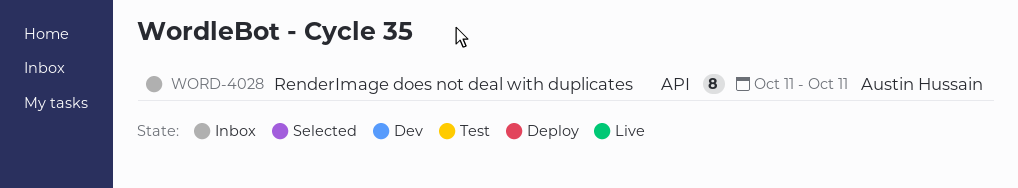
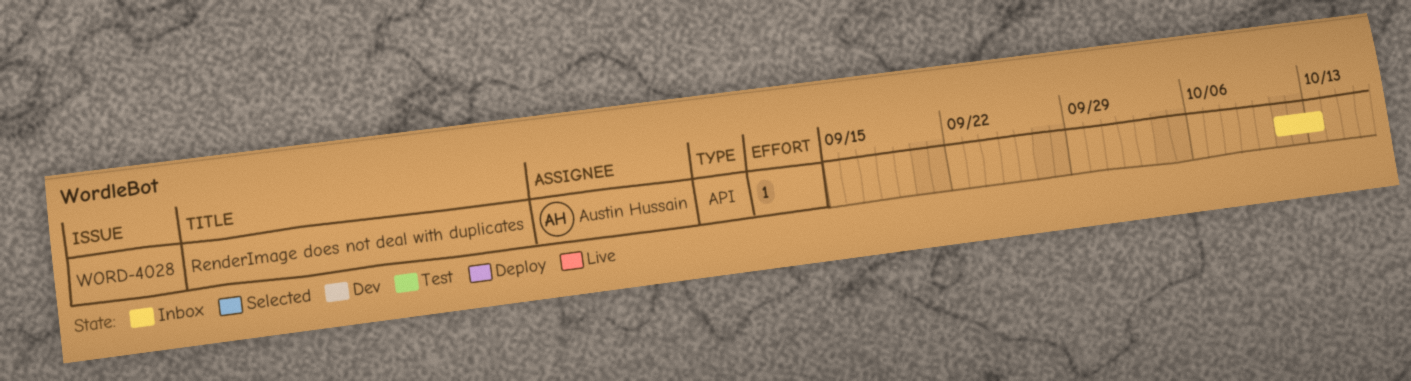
WORD-4028, estimate: 8 -> 1
WORD-4028, due: Oct 11 -> Oct 13

